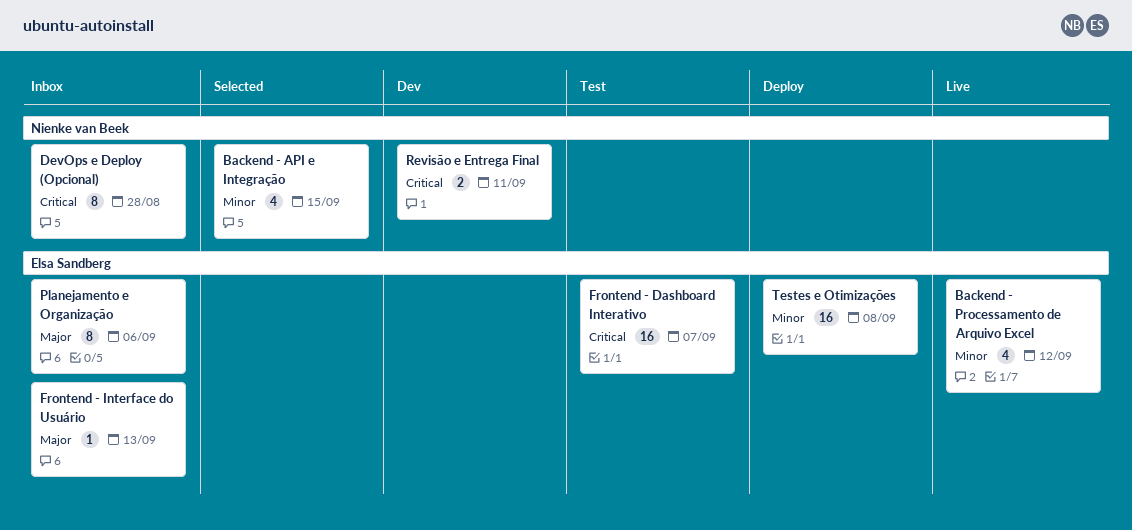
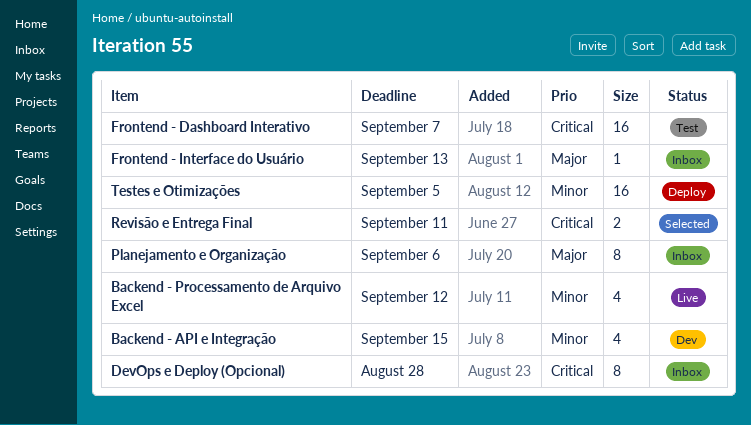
Backend - API e Integração, status: Selected -> Dev
Revisão e Entrega Final, status: Dev -> Selected
Testes e Otimizações, due: Sep 8 -> Sep 5

